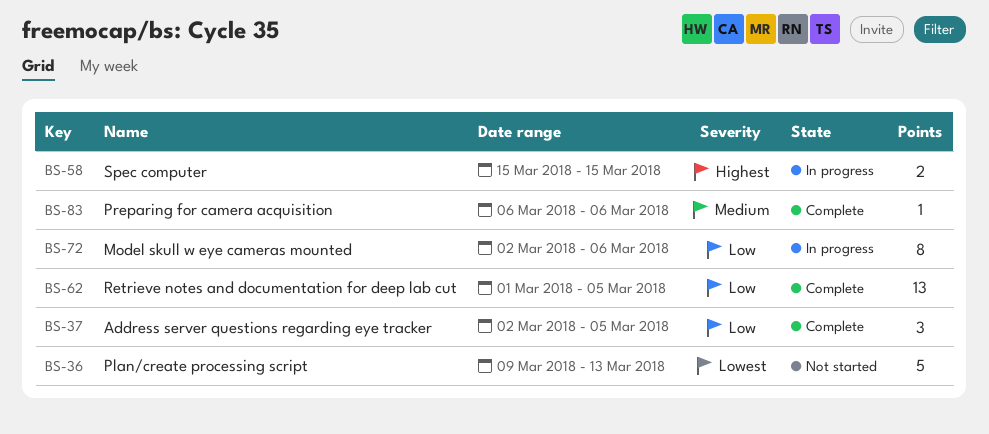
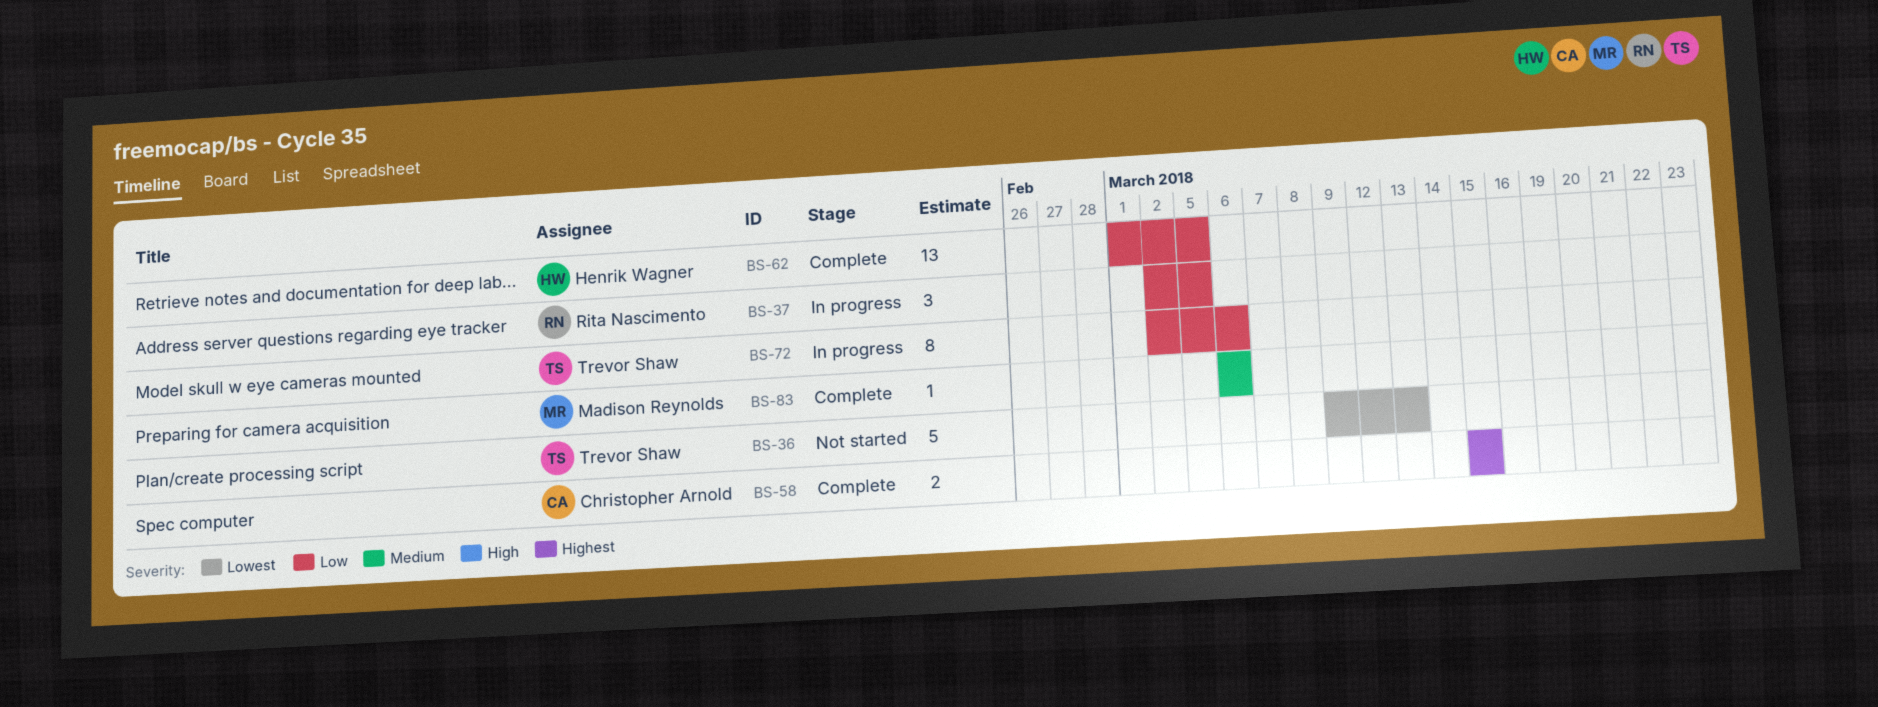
BS-37, status: Complete -> In progress
BS-58, status: In progress -> Complete

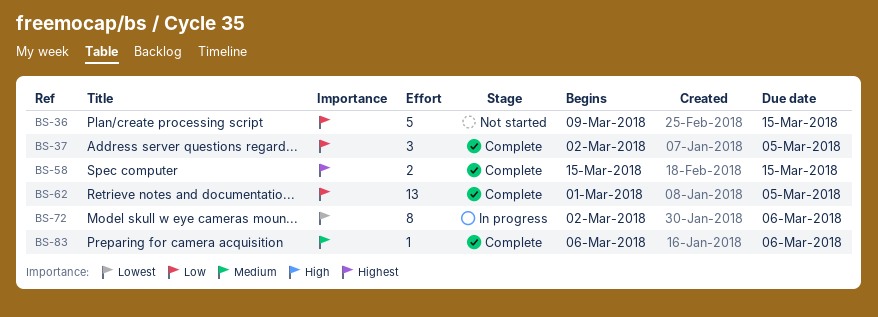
BS-36, priority: Lowest -> Low
BS-36, due: Mar 13 -> Mar 15
BS-37, status: In progress -> Complete
BS-72, priority: Low -> Lowest

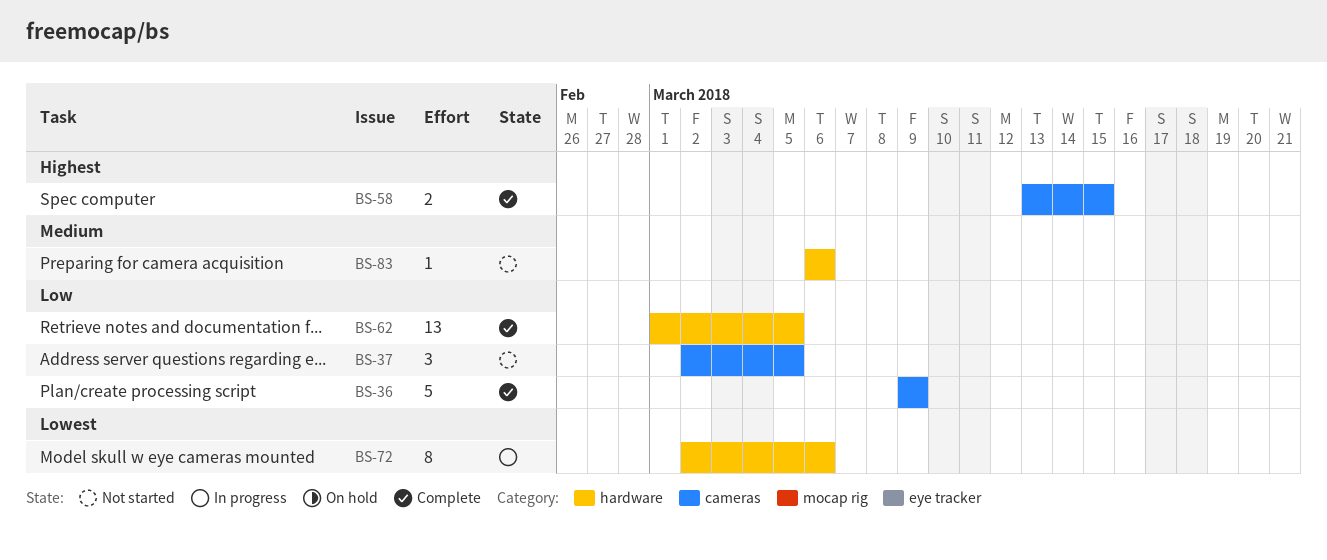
BS-36, status: Not started -> Complete
BS-36, due: Mar 15 -> Mar 9
BS-37, status: Complete -> Not started
BS-58, start: Mar 15 -> Mar 13
BS-83, status: Complete -> Not started

